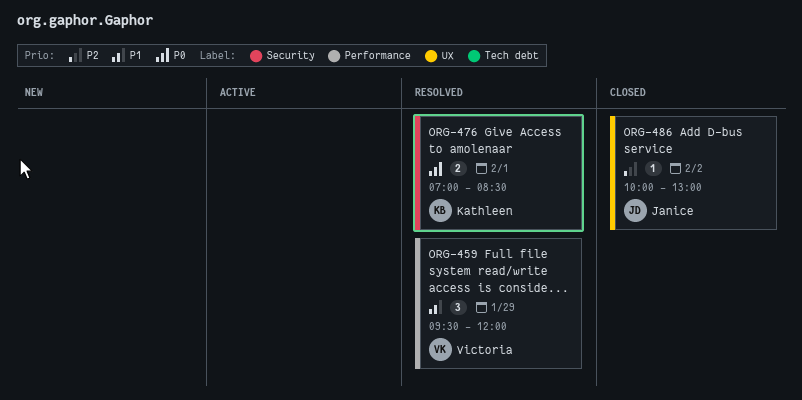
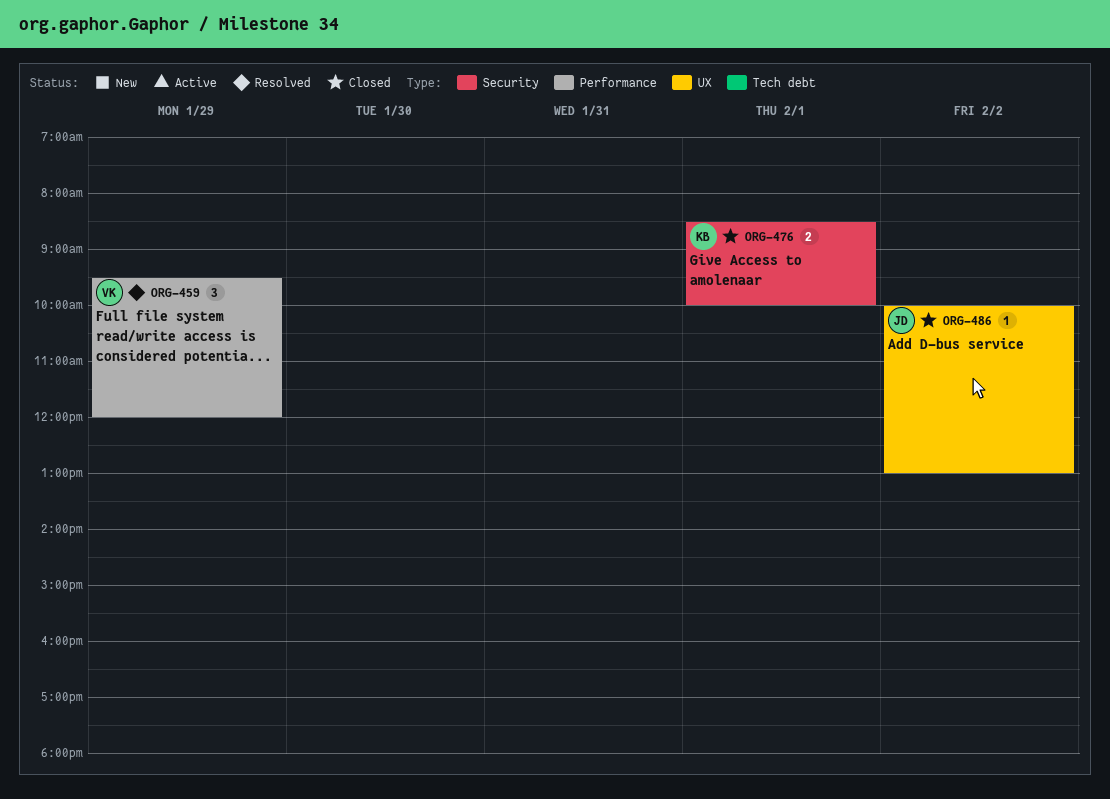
ORG-476, status: Resolved -> Closed
ORG-476, begins: 07:00 -> 08:30
ORG-476, ends: 08:30 -> 10:00

